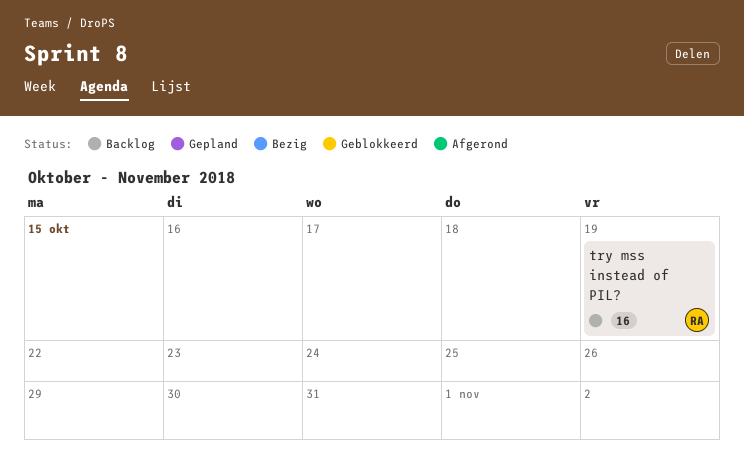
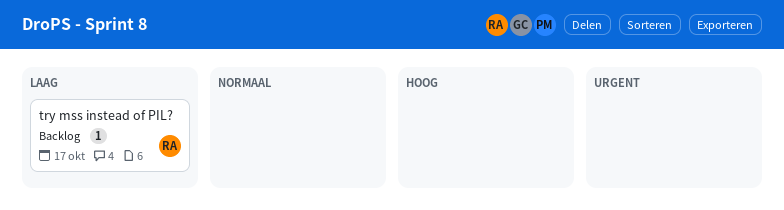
try mss instead of PIL?, estimate: 16 -> 1
try mss instead of PIL?, due: Oct 19 -> Oct 17

